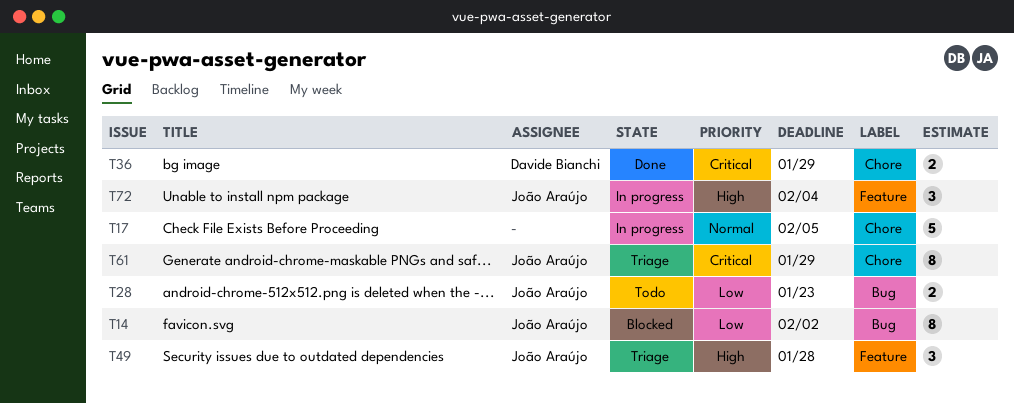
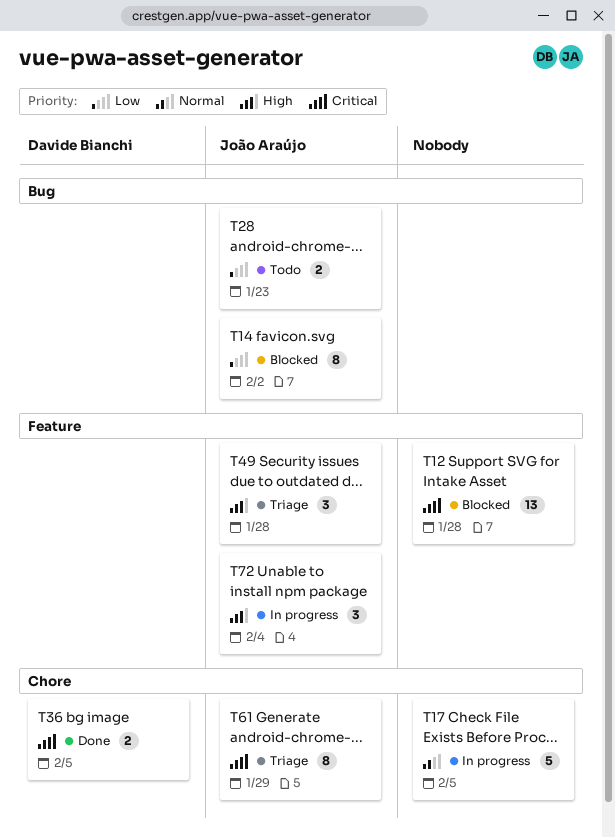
T12: none -> present
T36, due: Jan 29 -> Feb 5

